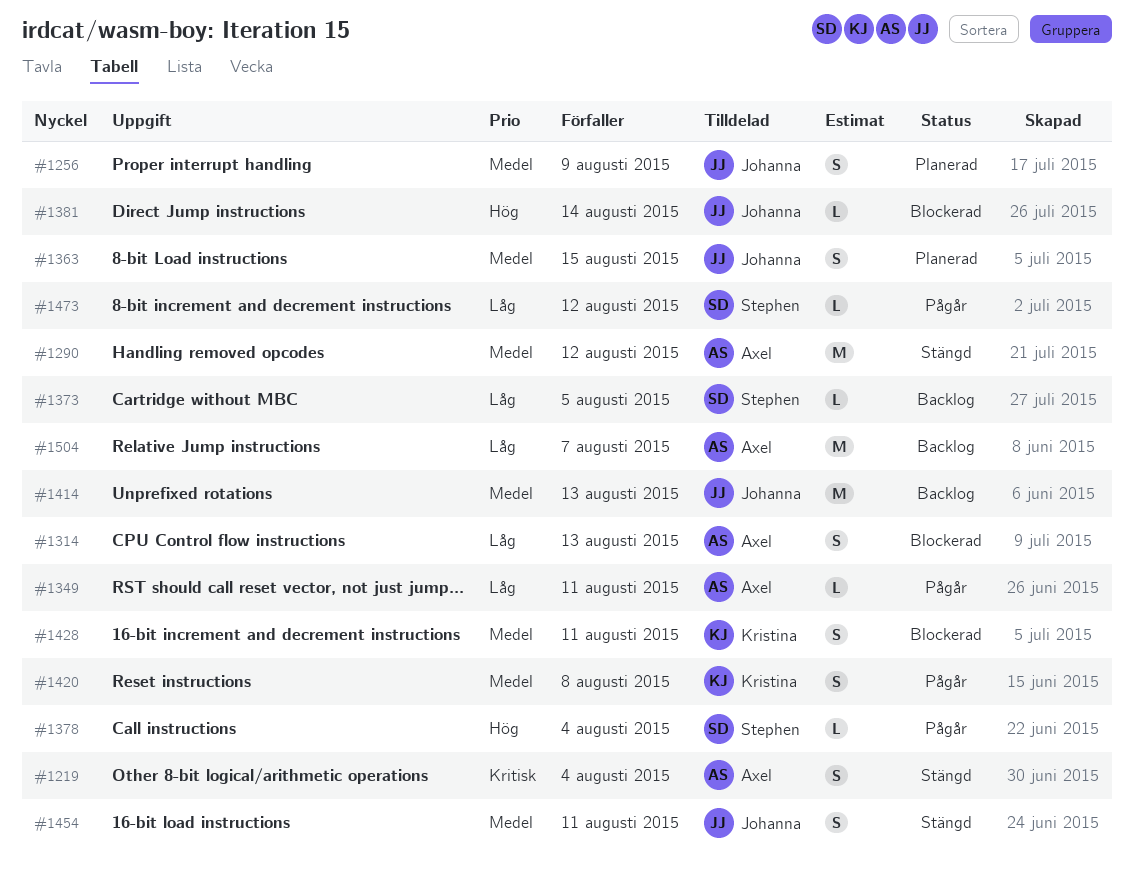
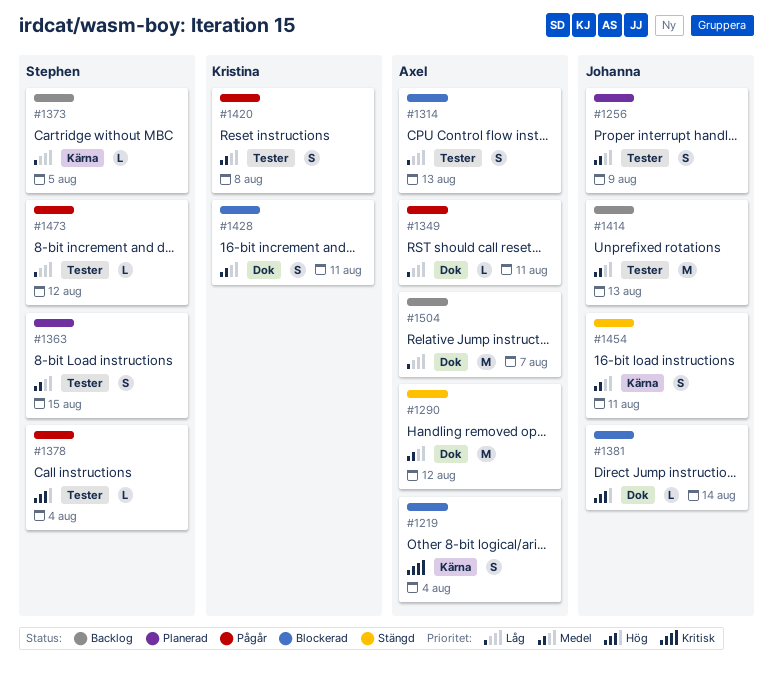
#1219, status: Stängd -> Blockerad
#1363, owner: Johanna -> Stephen

